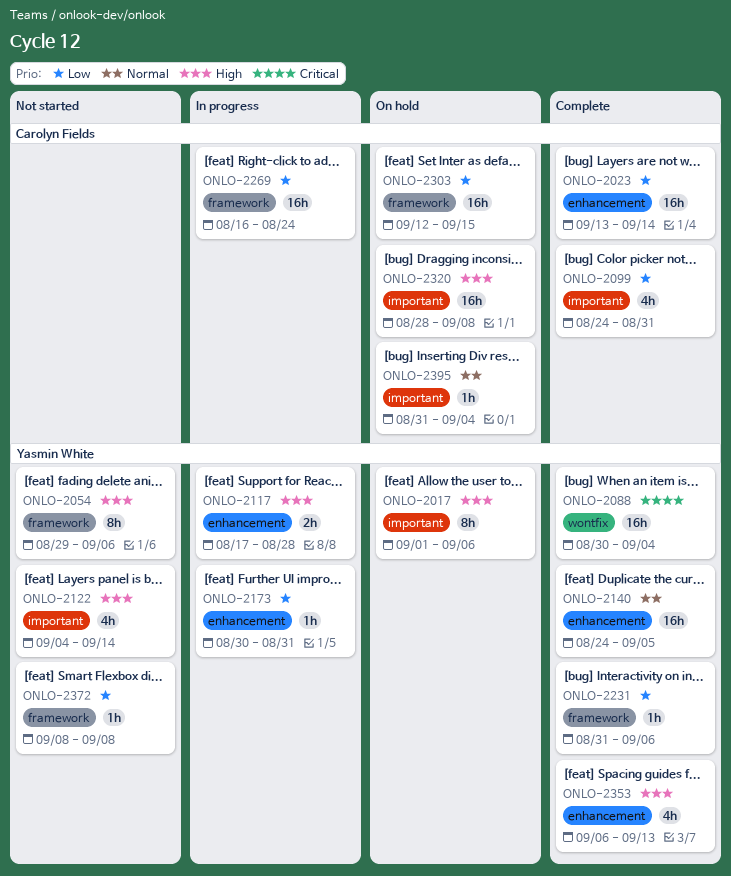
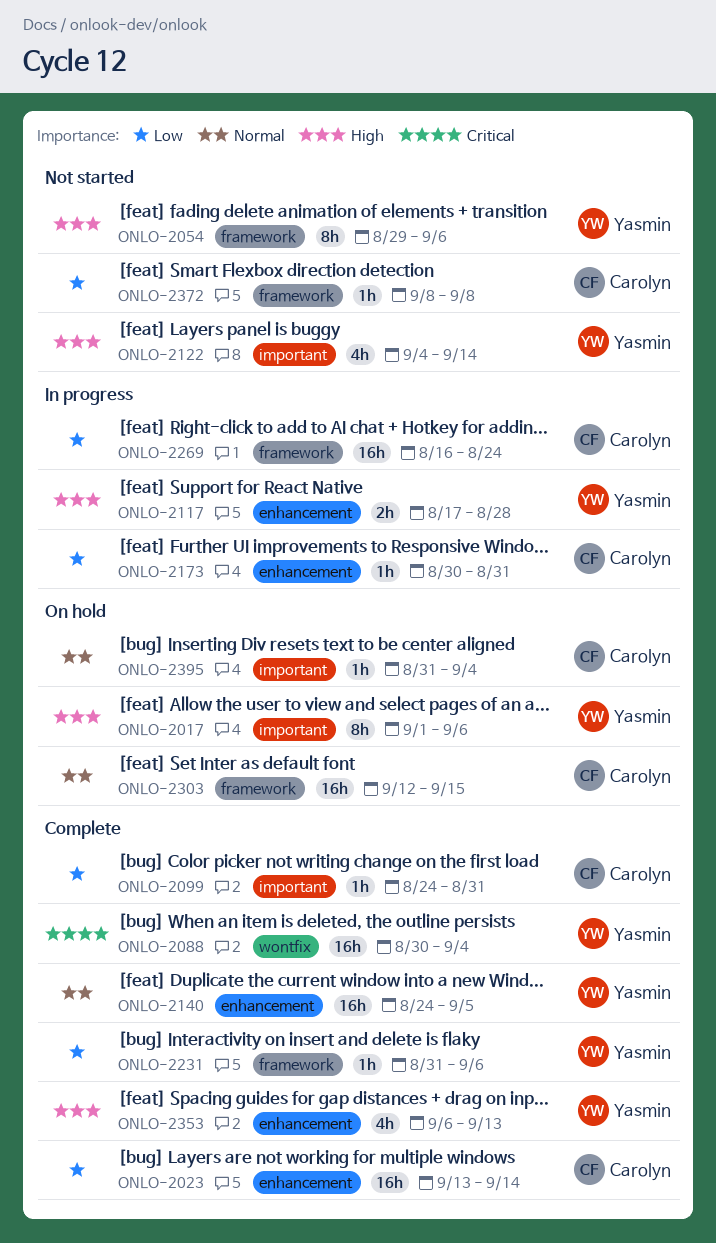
ONLO-2099, estimate: 4h -> 1h
ONLO-2173, owner: Yasmin White -> Carolyn Fields
ONLO-2303, priority: Low -> Normal
ONLO-2320: present -> none
ONLO-2372, owner: Yasmin White -> Carolyn Fields

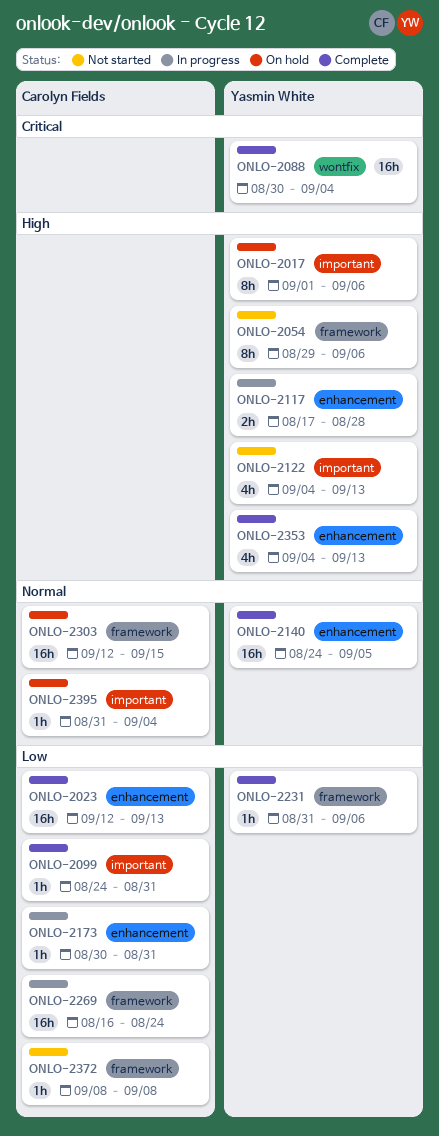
ONLO-2023, start: Sep 13 -> Sep 12
ONLO-2023, due: Sep 14 -> Sep 13
ONLO-2122, due: Sep 14 -> Sep 13
ONLO-2353, start: Sep 6 -> Sep 4

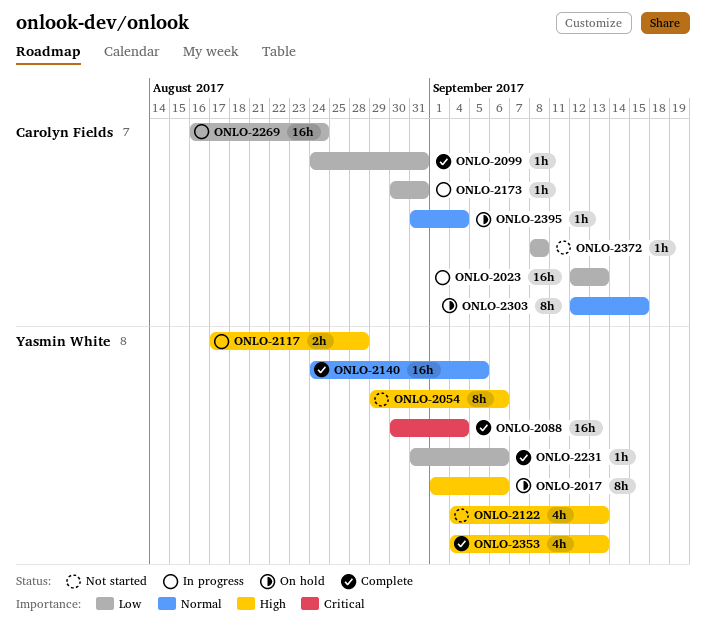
ONLO-2023, status: Complete -> In progress
ONLO-2303, estimate: 16h -> 8h

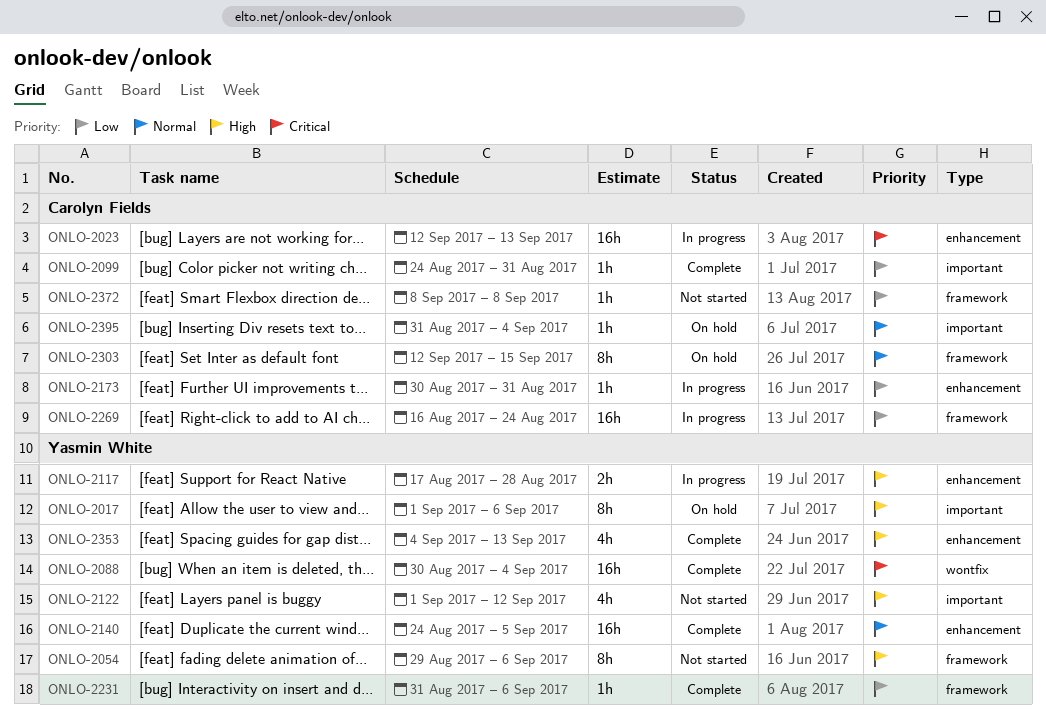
ONLO-2023, priority: Low -> Critical
ONLO-2122, start: Sep 4 -> Sep 1
ONLO-2122, due: Sep 13 -> Sep 12

